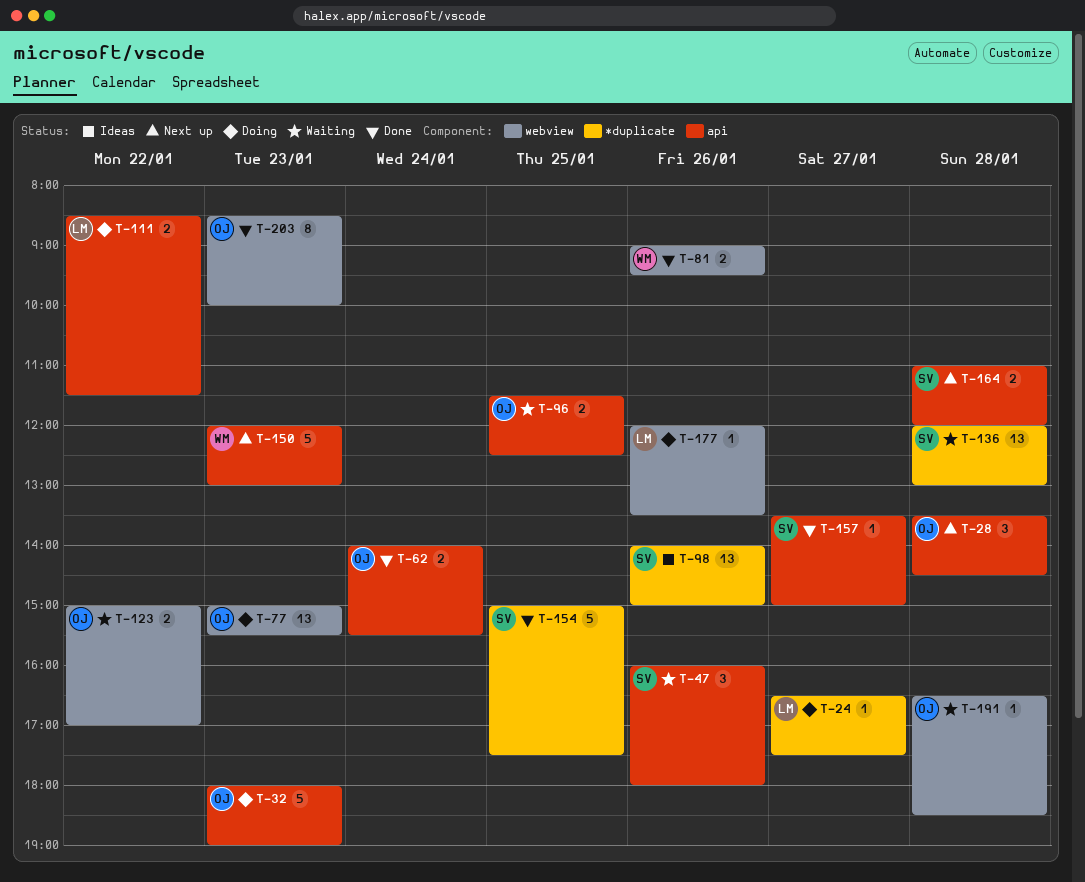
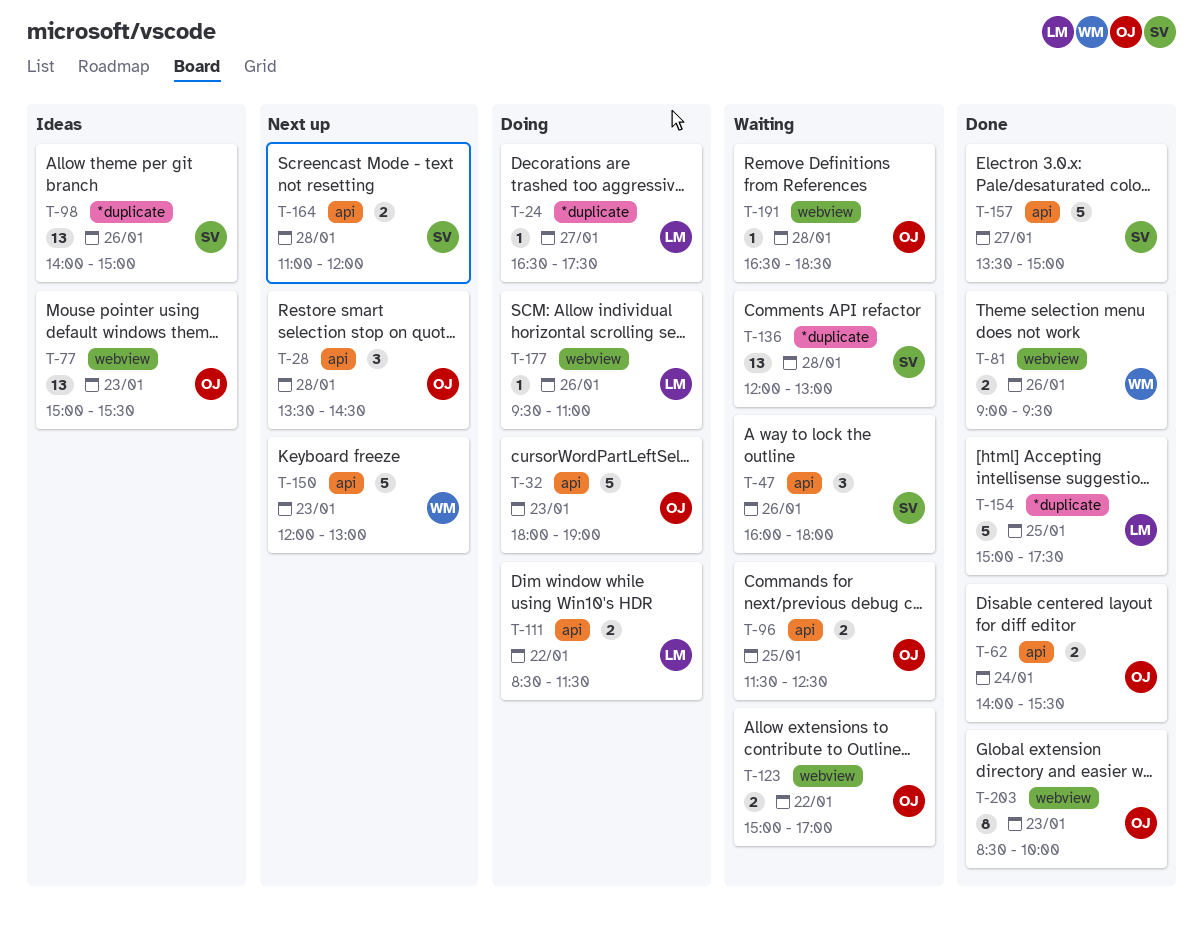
T-77, status: Doing -> Ideas
T-154, owner: SV -> LM
T-157, estimate: 1 -> 5
T-177, begins: 12:00 -> 09:30
T-177, ends: 13:30 -> 11:00

